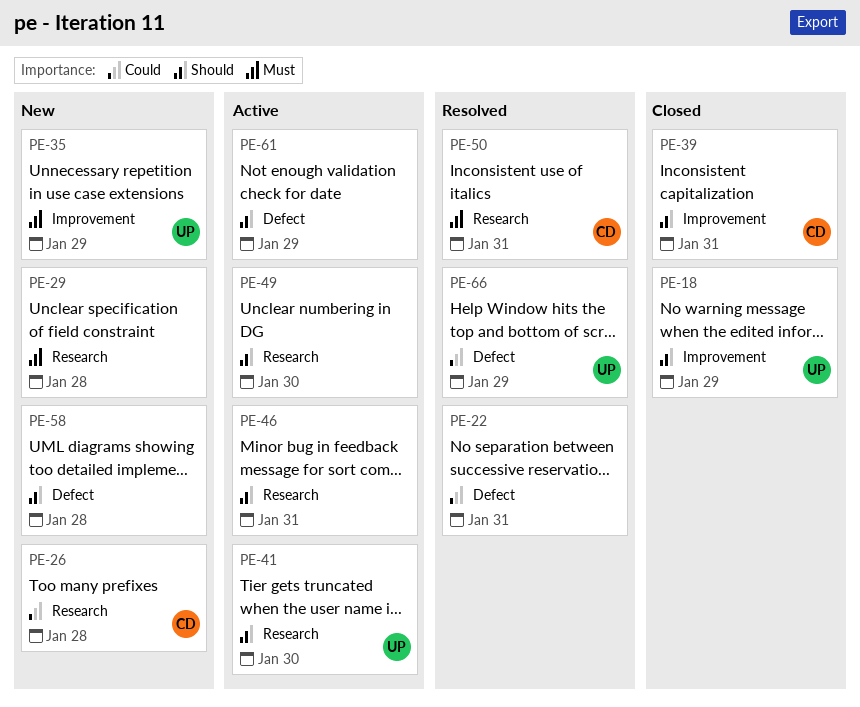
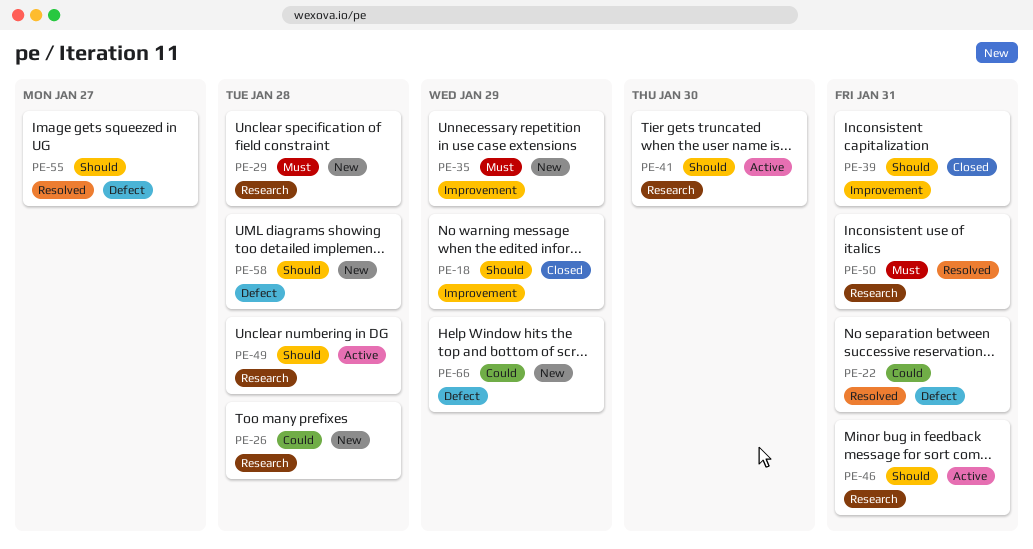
PE-49, due: Jan 30 -> Jan 28
PE-55: none -> present
PE-61: present -> none
PE-66, status: Resolved -> New

